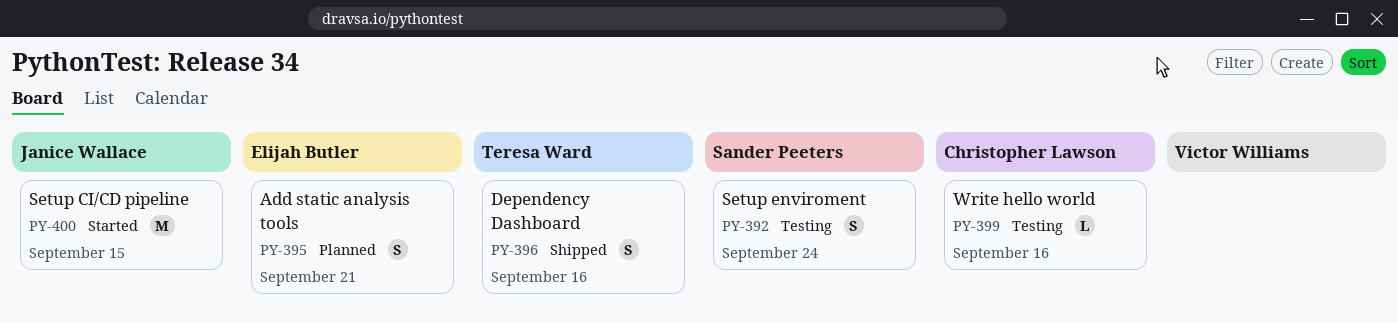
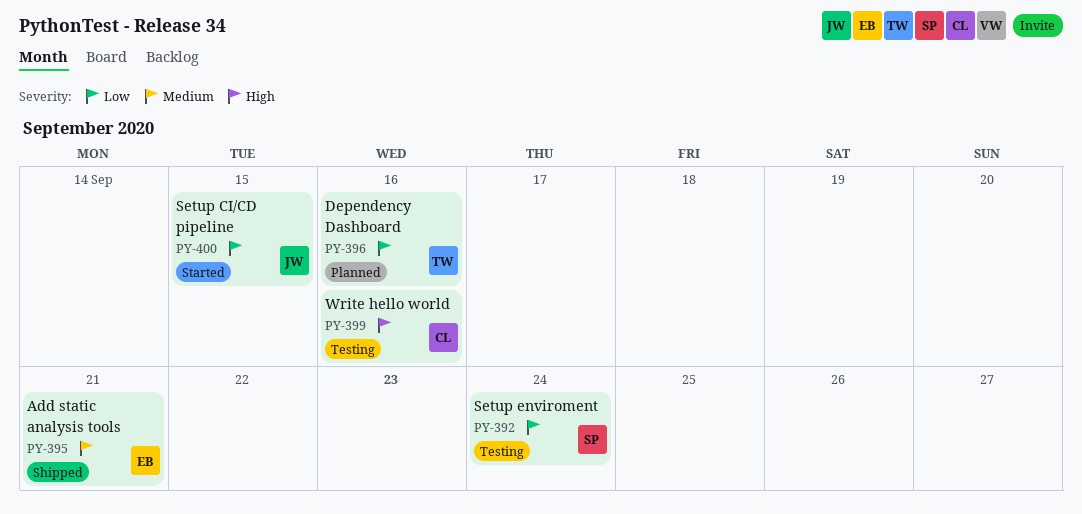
PY-395, status: Planned -> Shipped
PY-396, status: Shipped -> Planned

